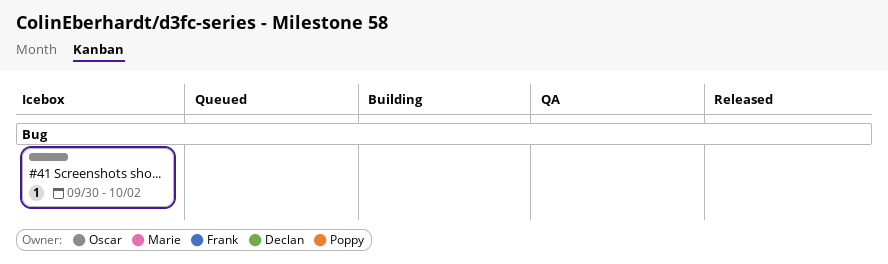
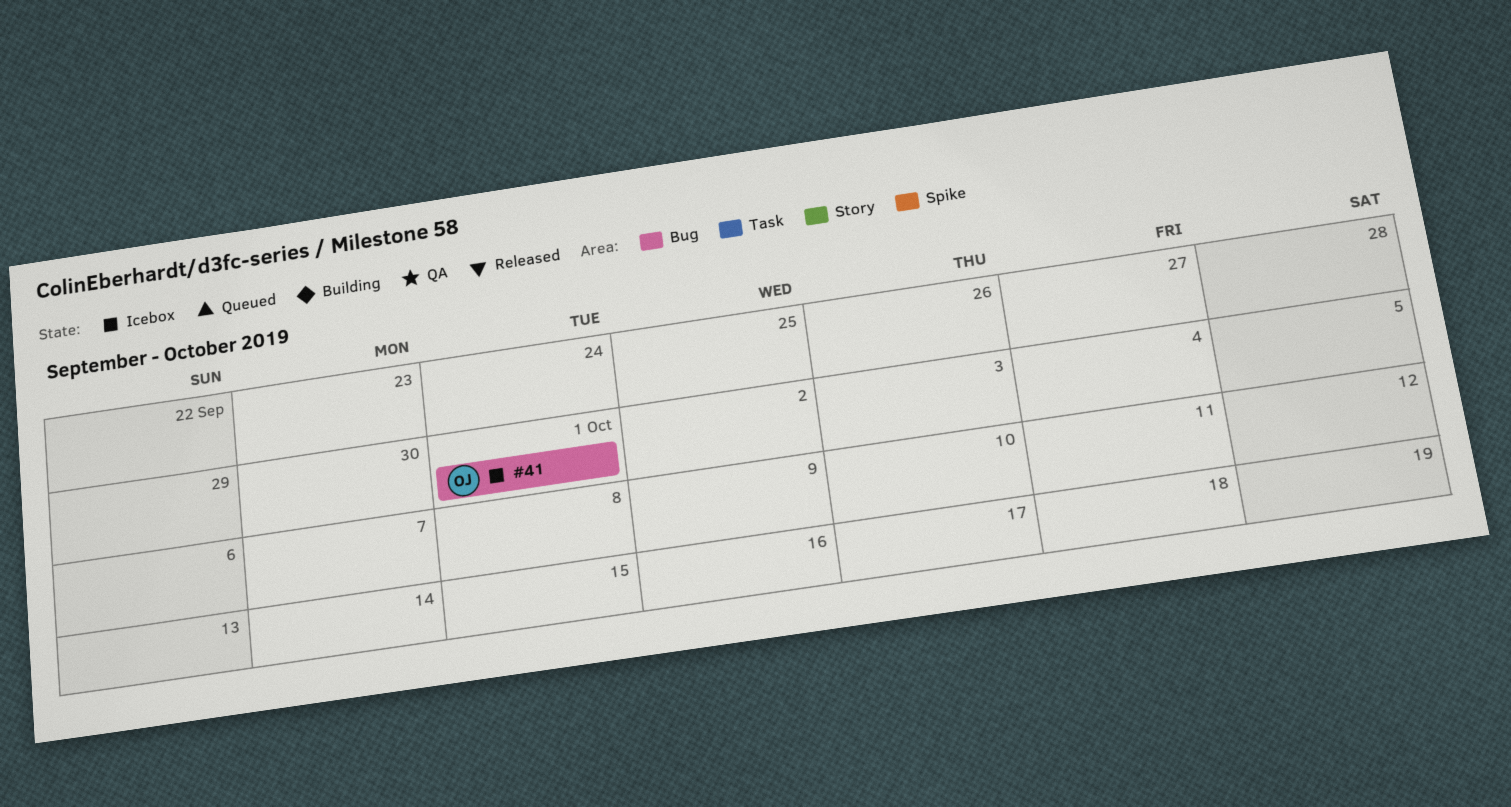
#41, start: Sep 30 -> Oct 1
#41, due: Oct 2 -> Oct 1

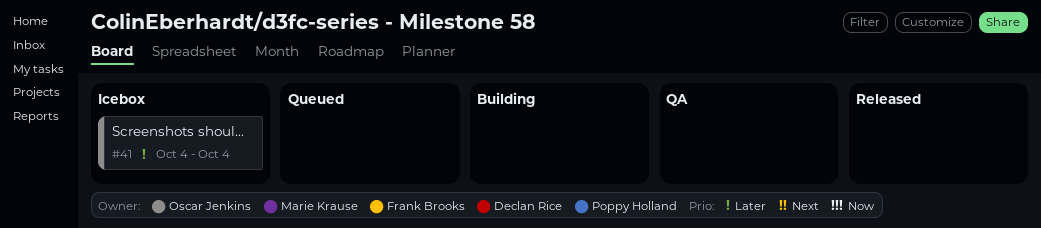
#41, start: Oct 1 -> Oct 4
#41, due: Oct 1 -> Oct 4

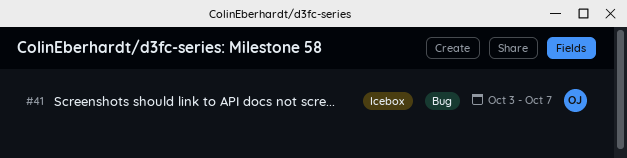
#41, start: Oct 4 -> Oct 3
#41, due: Oct 4 -> Oct 7

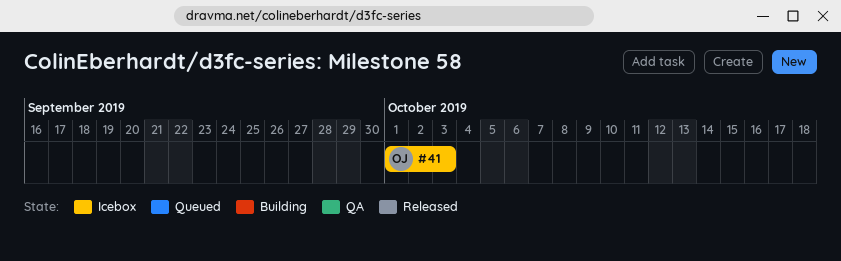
#41, start: Oct 3 -> Oct 1
#41, due: Oct 7 -> Oct 3

